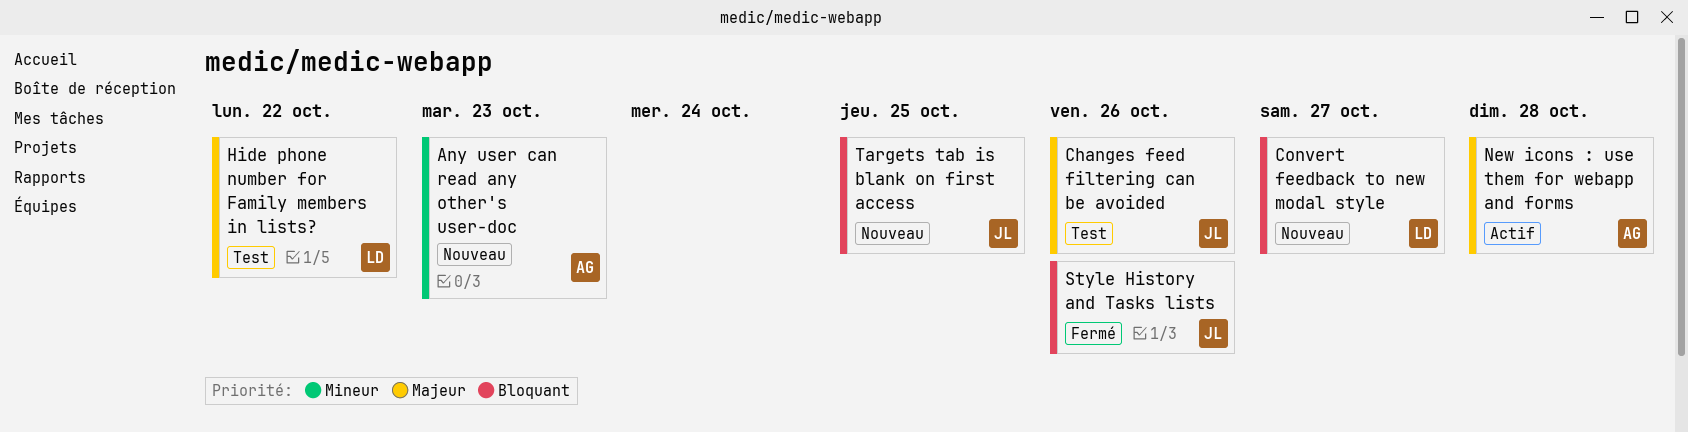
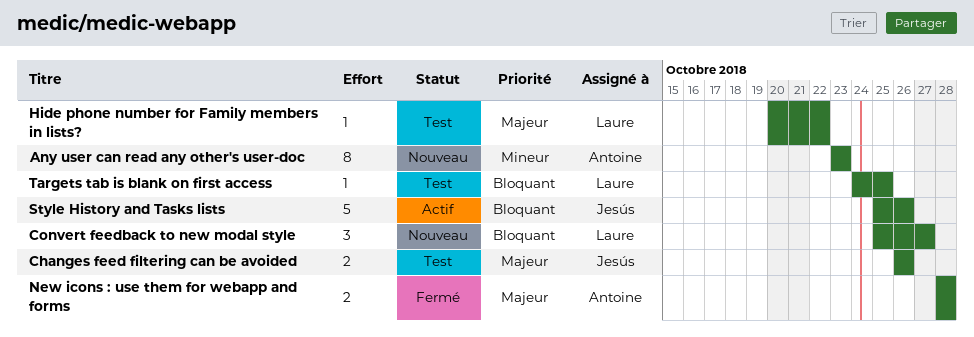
New icons : use them for webapp and forms, status: Actif -> Fermé
Style History and Tasks lists, status: Fermé -> Actif
Targets tab is blank on first access, status: Nouveau -> Test
Targets tab is blank on first access, owner: Jesús -> Laure

